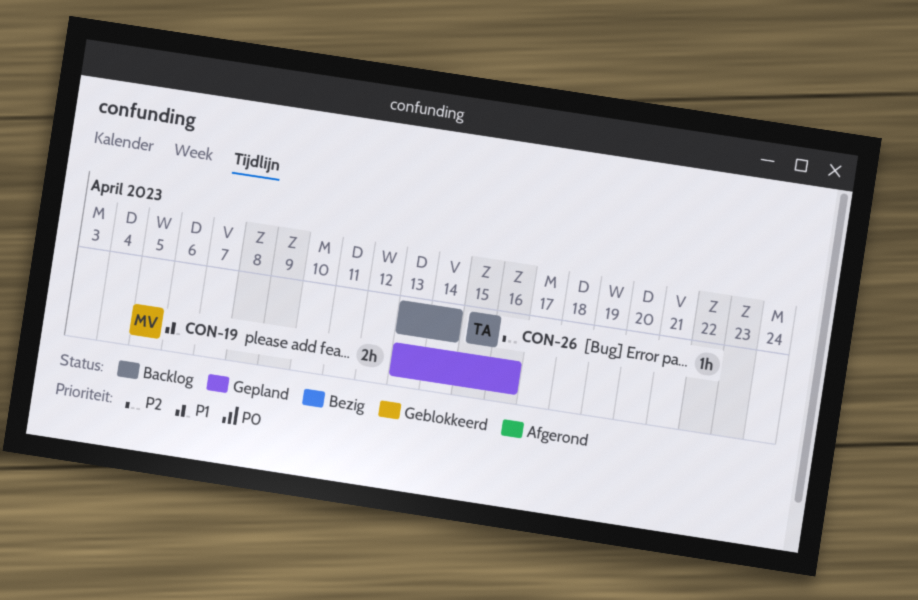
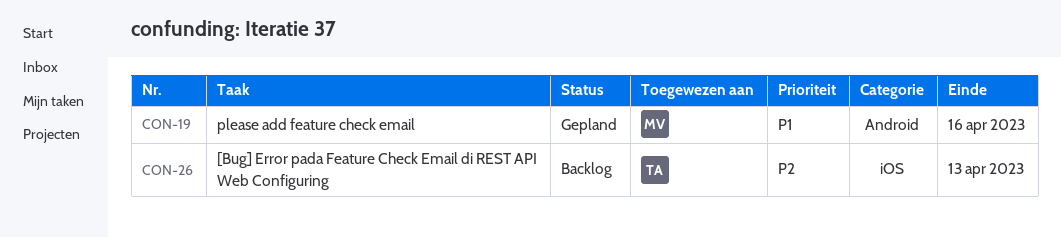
CON-26, due: Apr 14 -> Apr 13

